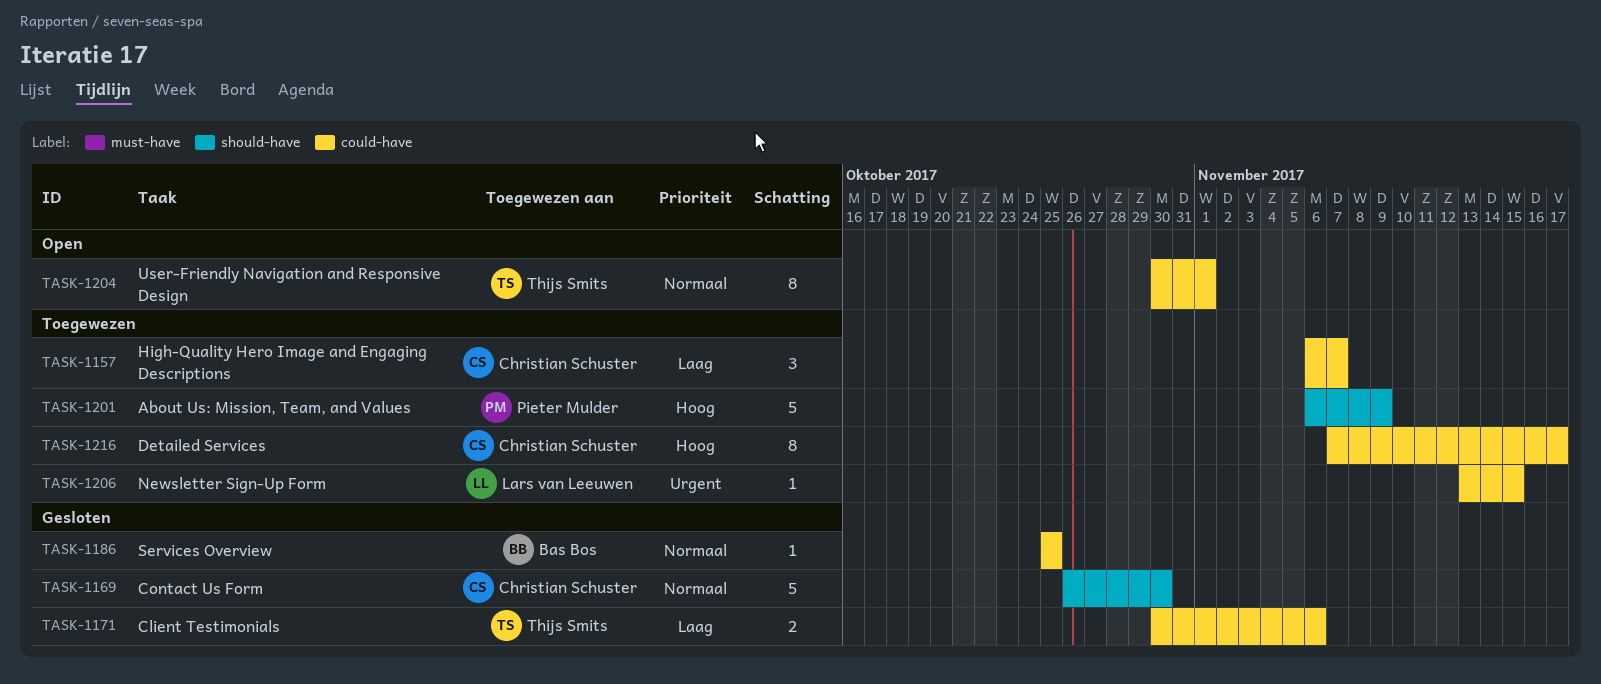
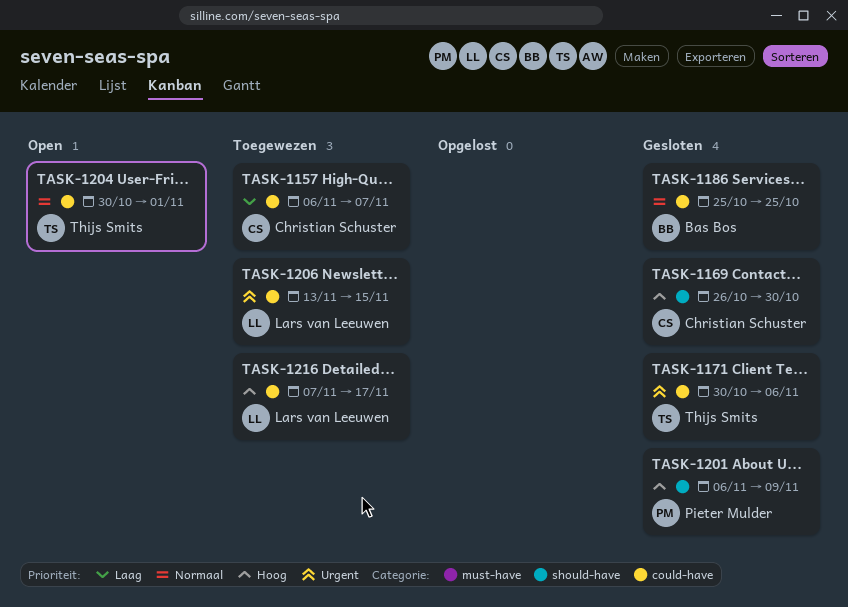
TASK-1169, priority: Normaal -> Hoog
TASK-1171, priority: Laag -> Urgent
TASK-1201, status: Toegewezen -> Gesloten
TASK-1216, owner: Christian Schuster -> Lars van Leeuwen

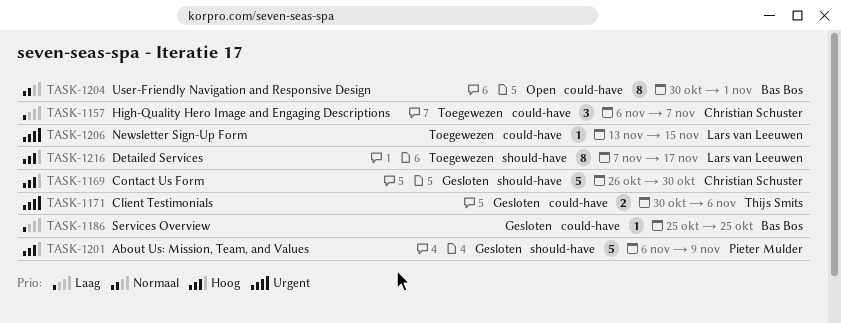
TASK-1186, priority: Normaal -> Laag
TASK-1204, owner: Thijs Smits -> Bas Bos
TASK-1216, label: could-have -> should-have

